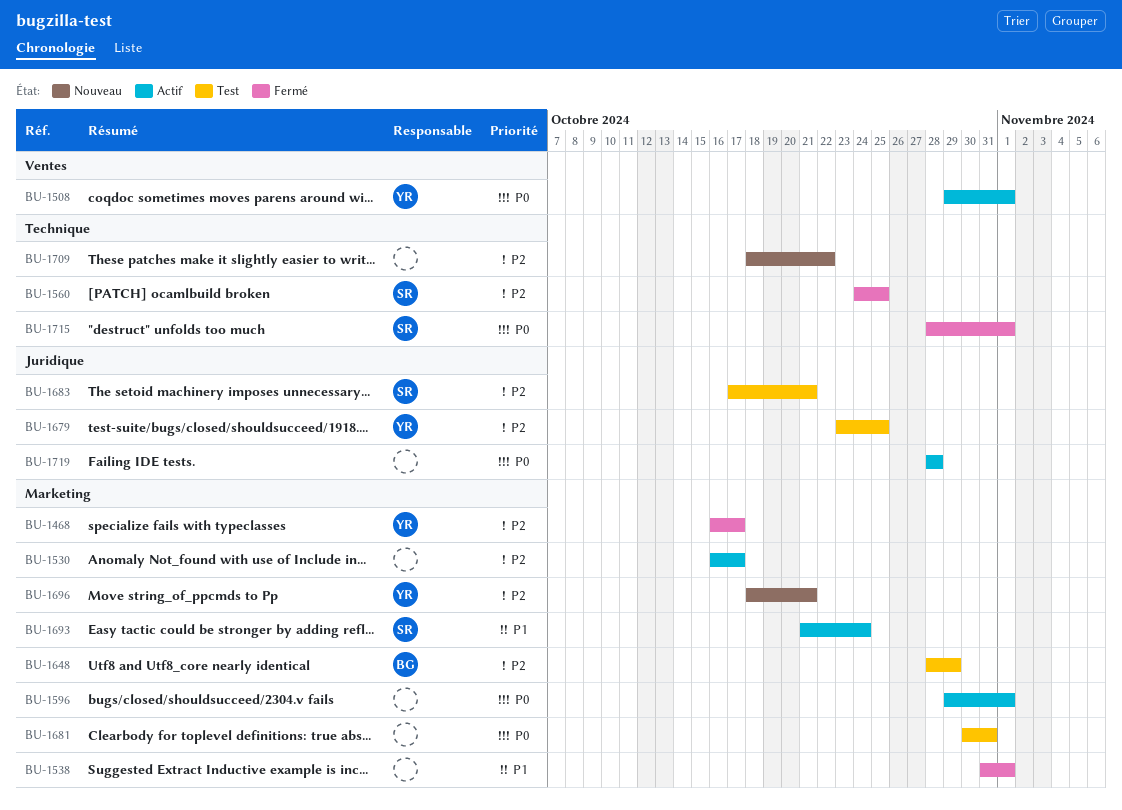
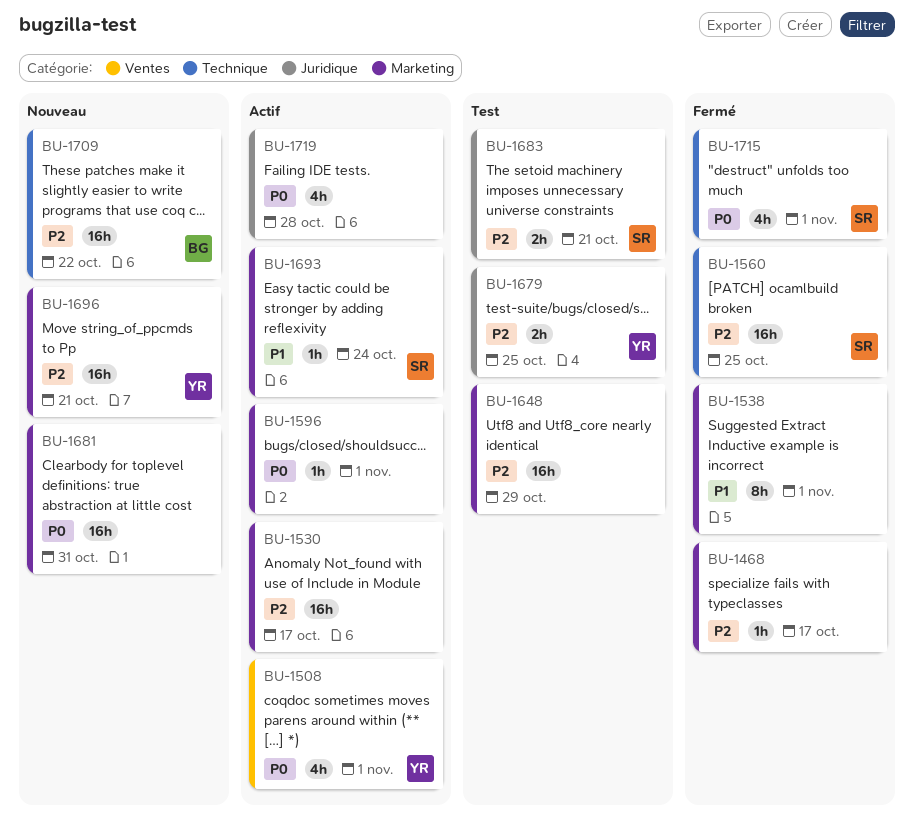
BU-1468, owner: YR -> none
BU-1648, owner: BG -> none
BU-1681, status: Test -> Nouveau
BU-1709, owner: none -> BG

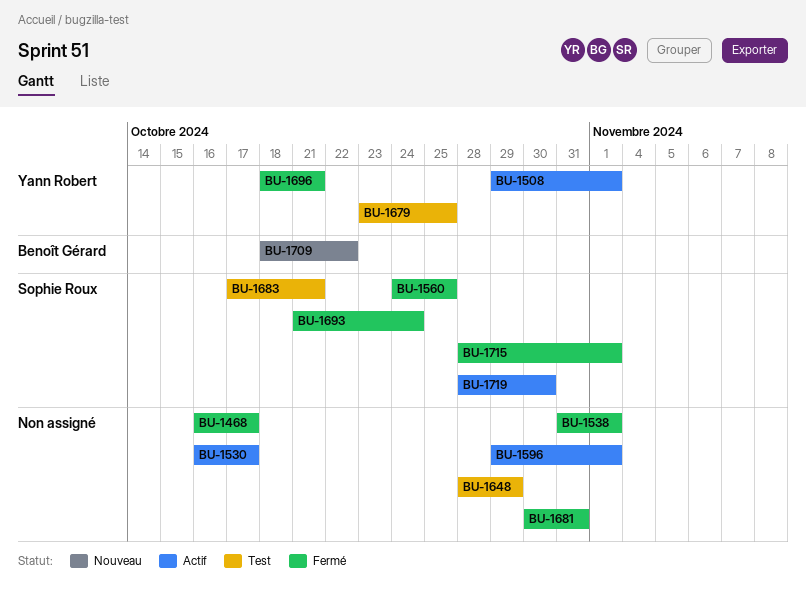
BU-1681, status: Nouveau -> Fermé
BU-1693, status: Actif -> Fermé
BU-1696, status: Nouveau -> Fermé
BU-1719, owner: none -> Sophie Roux
BU-1719, due: Oct 28 -> Oct 30

